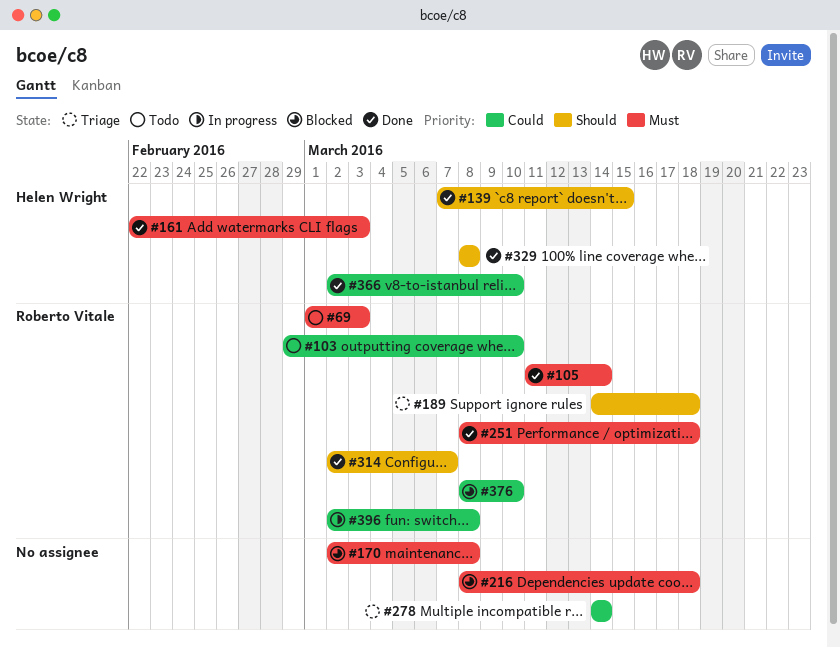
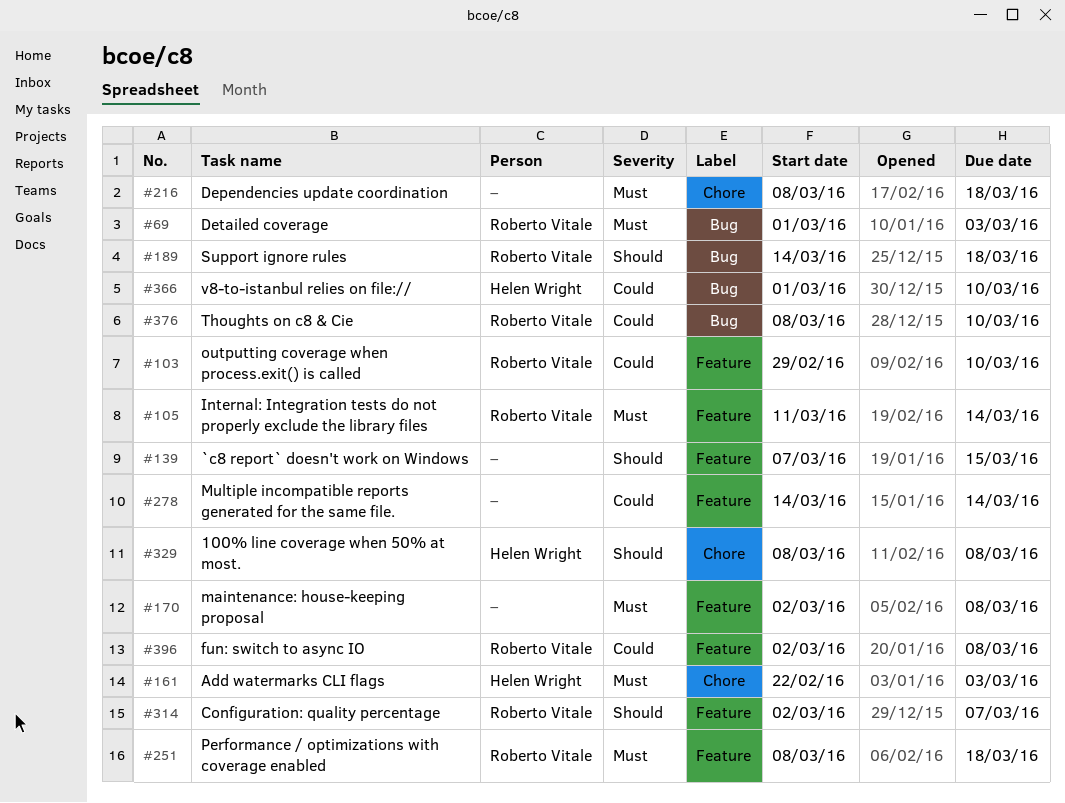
#139, owner: Helen Wright -> none
#366, start: Mar 2 -> Mar 1

